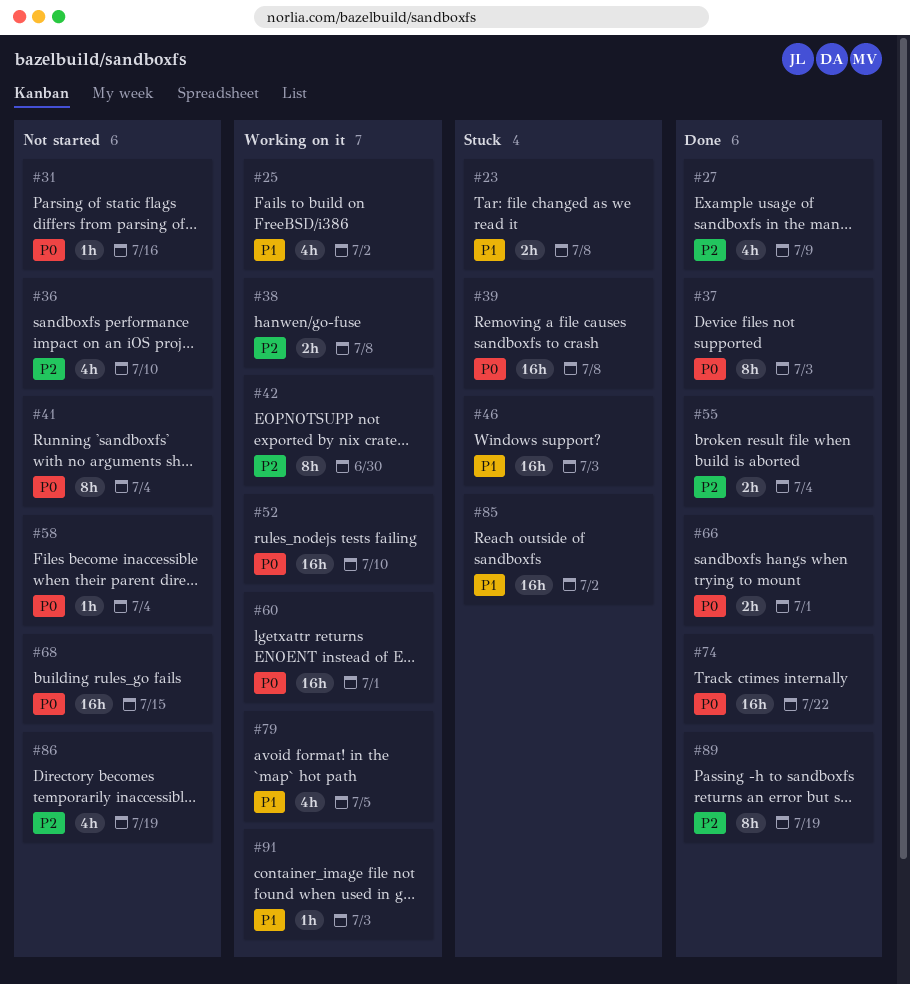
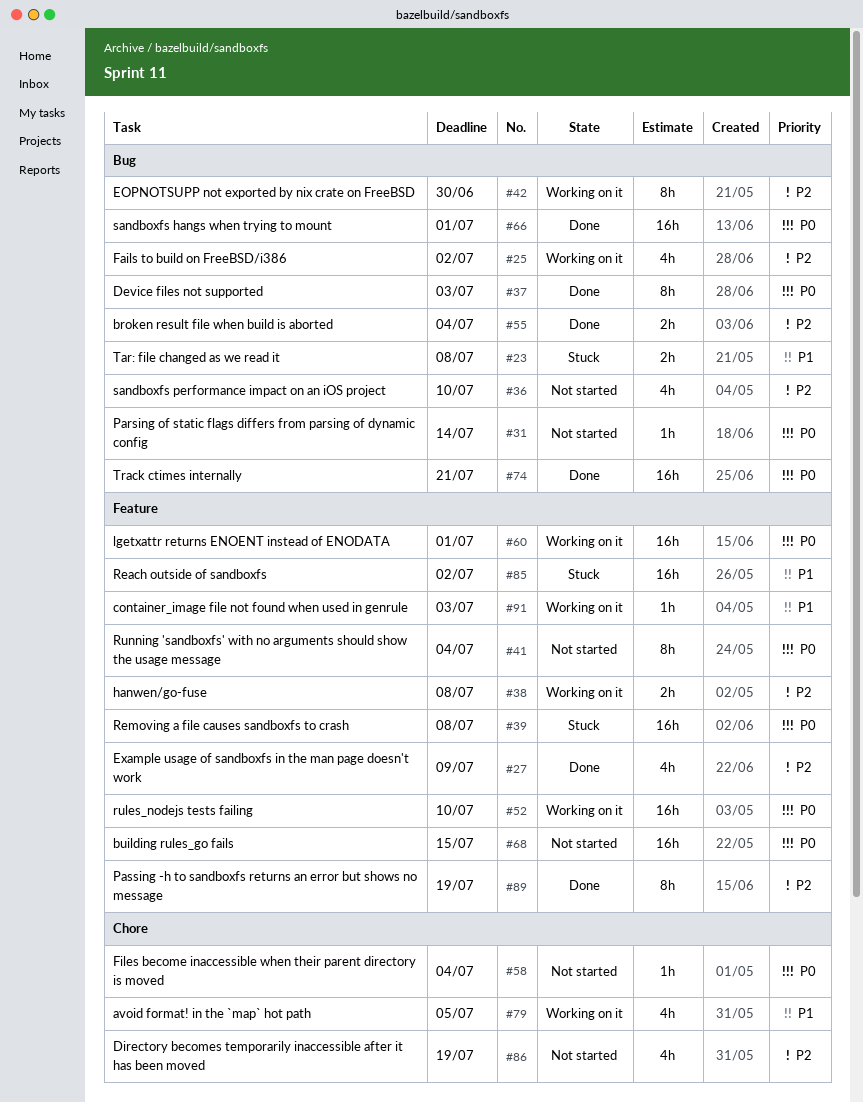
#25, priority: P1 -> P2
#31, due: Jul 16 -> Jul 14
#46: present -> none
#66, estimate: 2h -> 16h
#74, due: Jul 22 -> Jul 21

